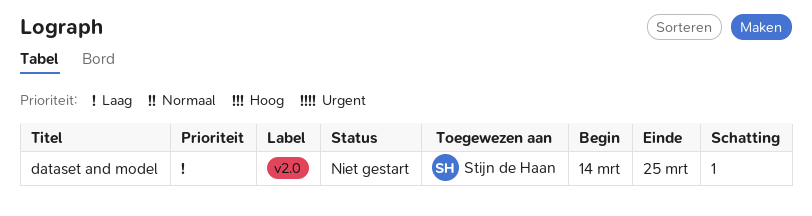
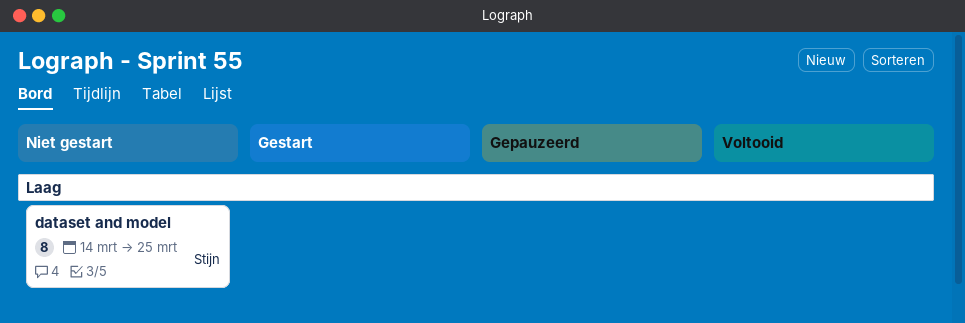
dataset and model, estimate: 1 -> 8

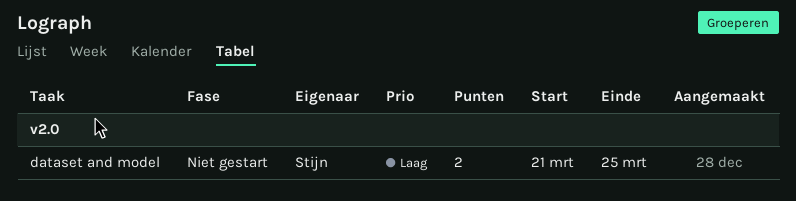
dataset and model, estimate: 8 -> 2
dataset and model, start: Mar 14 -> Mar 21

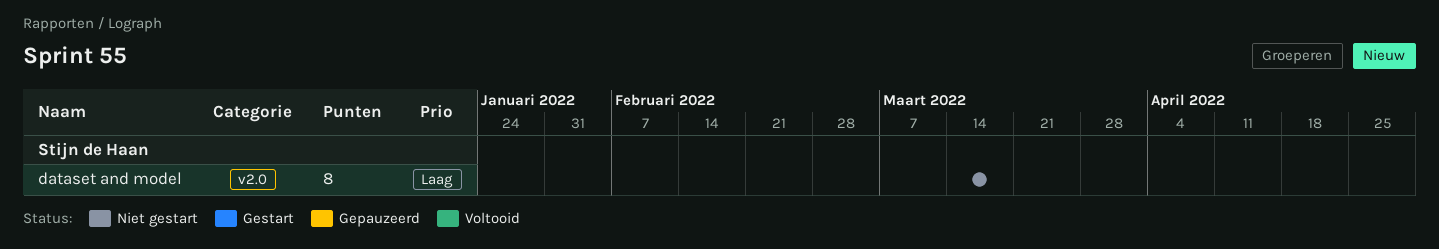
dataset and model, estimate: 2 -> 8
dataset and model, start: Mar 21 -> Mar 14
dataset and model, due: Mar 25 -> Mar 18

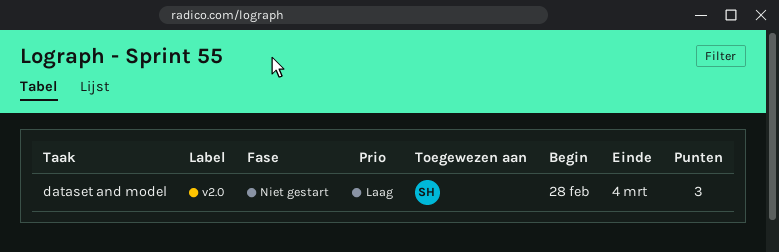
dataset and model, estimate: 8 -> 3
dataset and model, start: Mar 14 -> Feb 28
dataset and model, due: Mar 18 -> Mar 4

